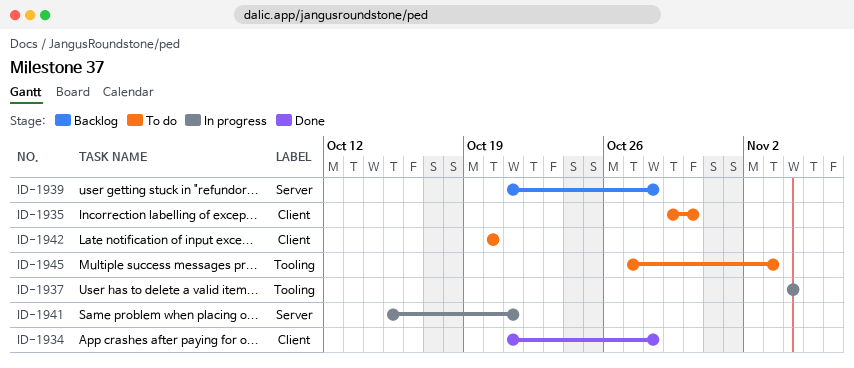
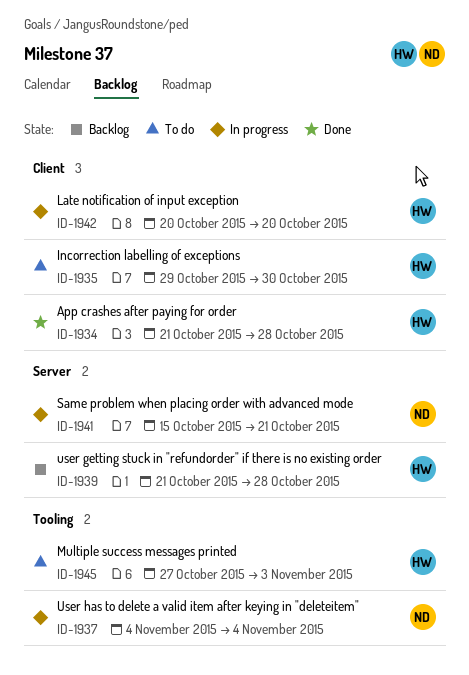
ID-1942, status: To do -> In progress

